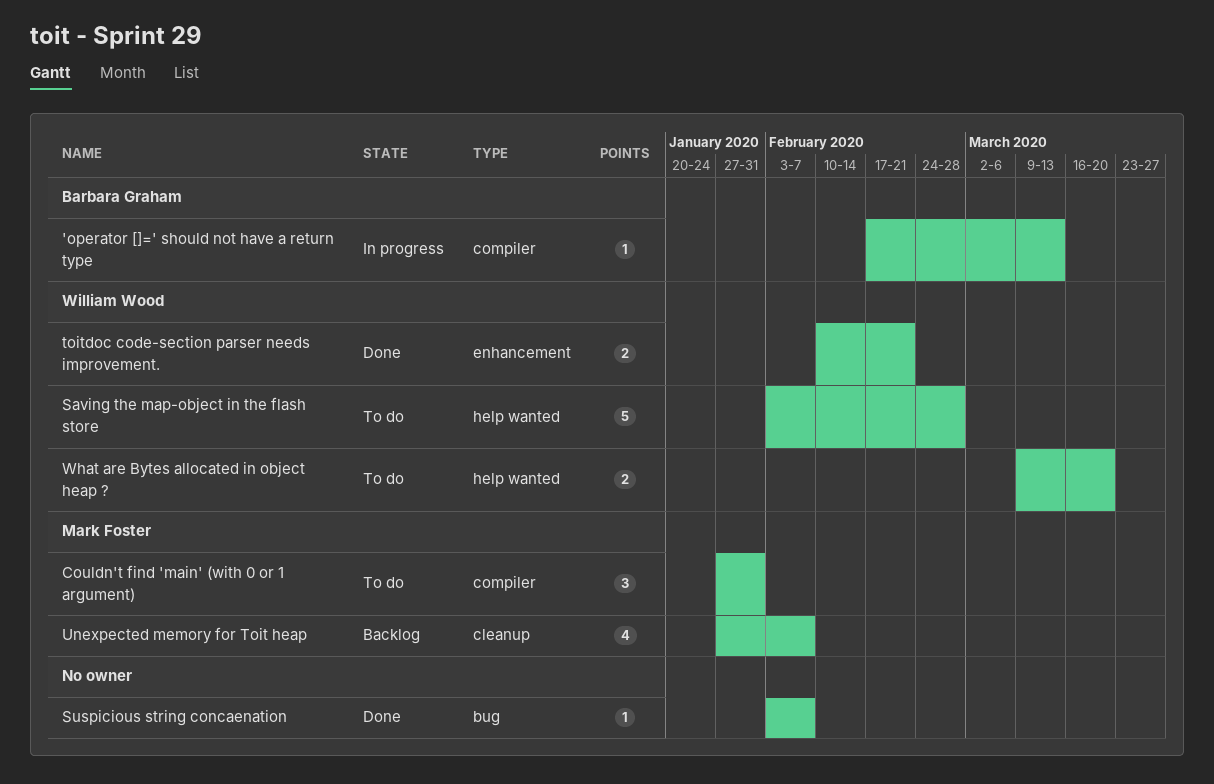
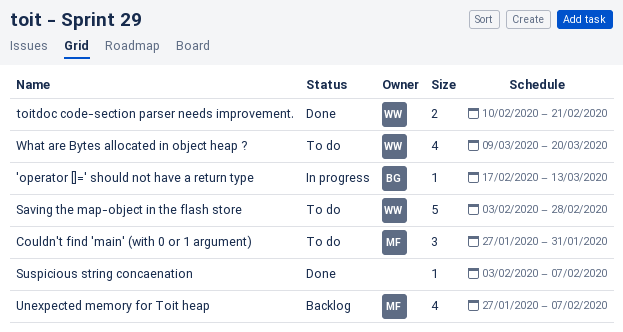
What are Bytes allocated in object heap ?, estimate: 2 -> 4

